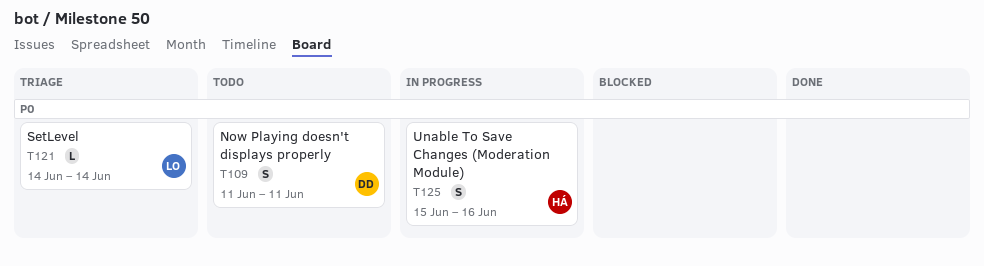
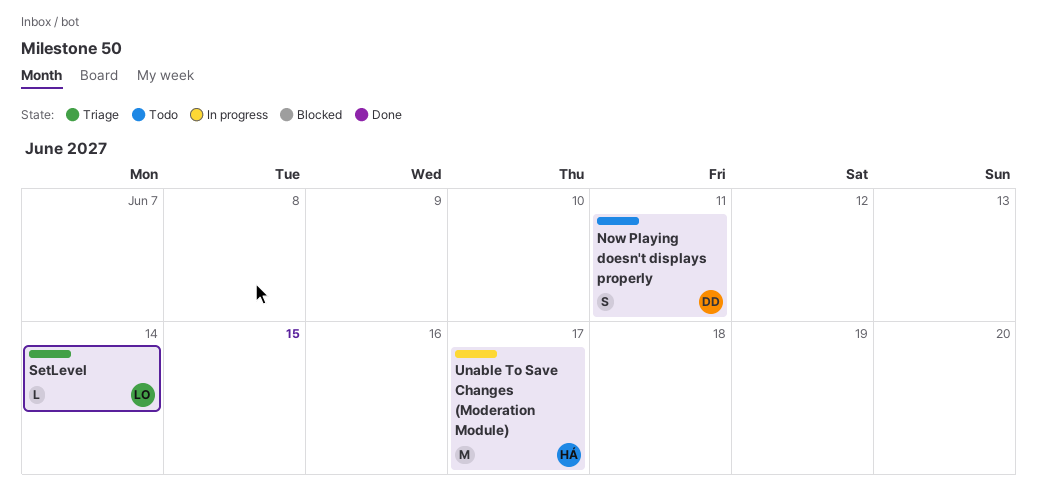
Unable To Save Changes (Moderation Module), estimate: S -> M
Unable To Save Changes (Moderation Module), due: Jun 16 -> Jun 17

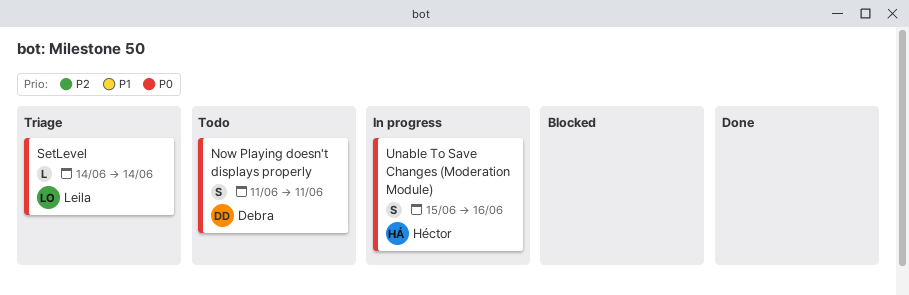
Unable To Save Changes (Moderation Module), estimate: M -> S
Unable To Save Changes (Moderation Module), due: Jun 17 -> Jun 16

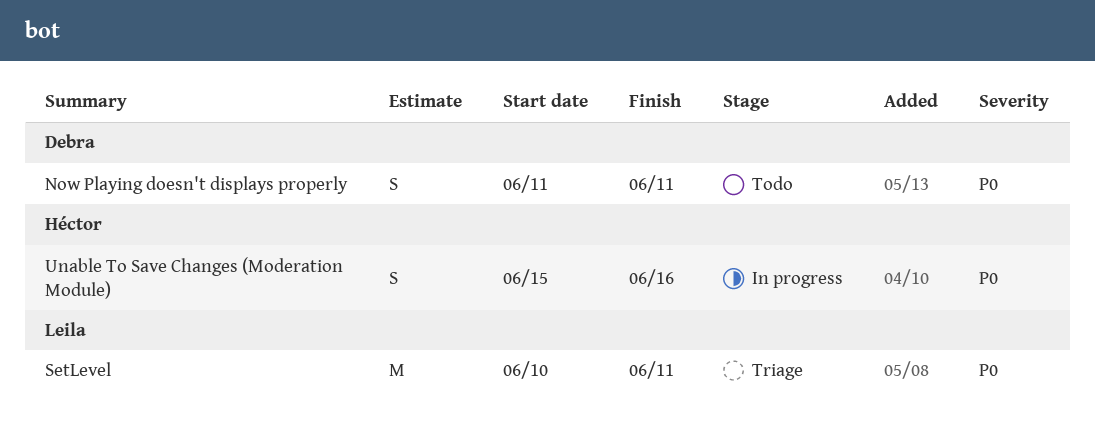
SetLevel, estimate: L -> M
SetLevel, start: Jun 14 -> Jun 10
SetLevel, due: Jun 14 -> Jun 11

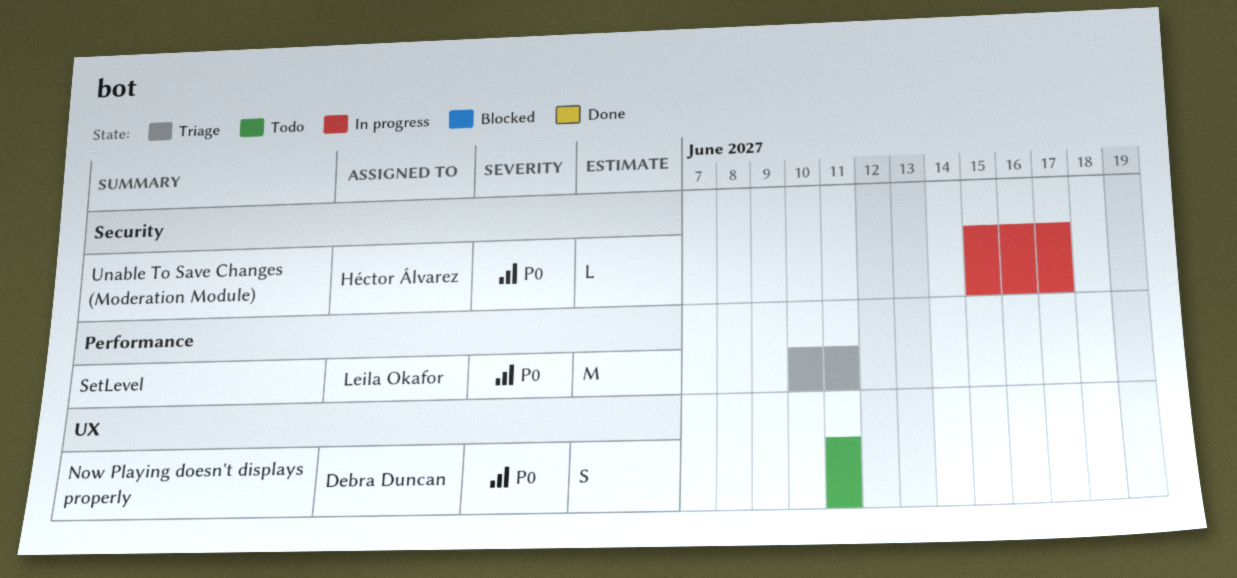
Unable To Save Changes (Moderation Module), estimate: S -> L
Unable To Save Changes (Moderation Module), due: Jun 16 -> Jun 17

